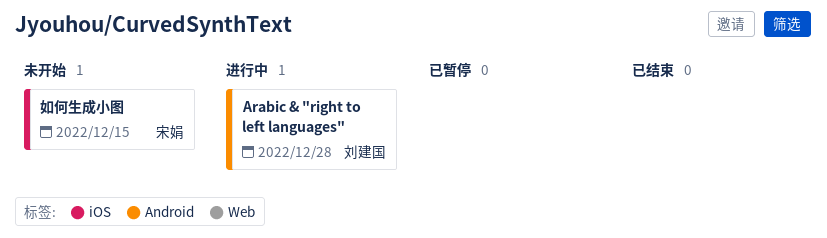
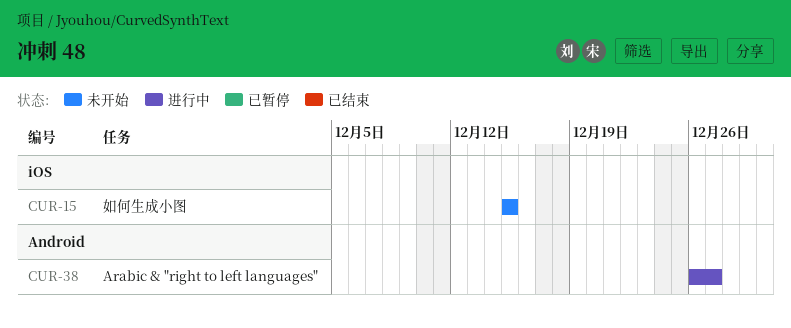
Arabic & "right to left languages", due: Dec 28 -> Dec 27

